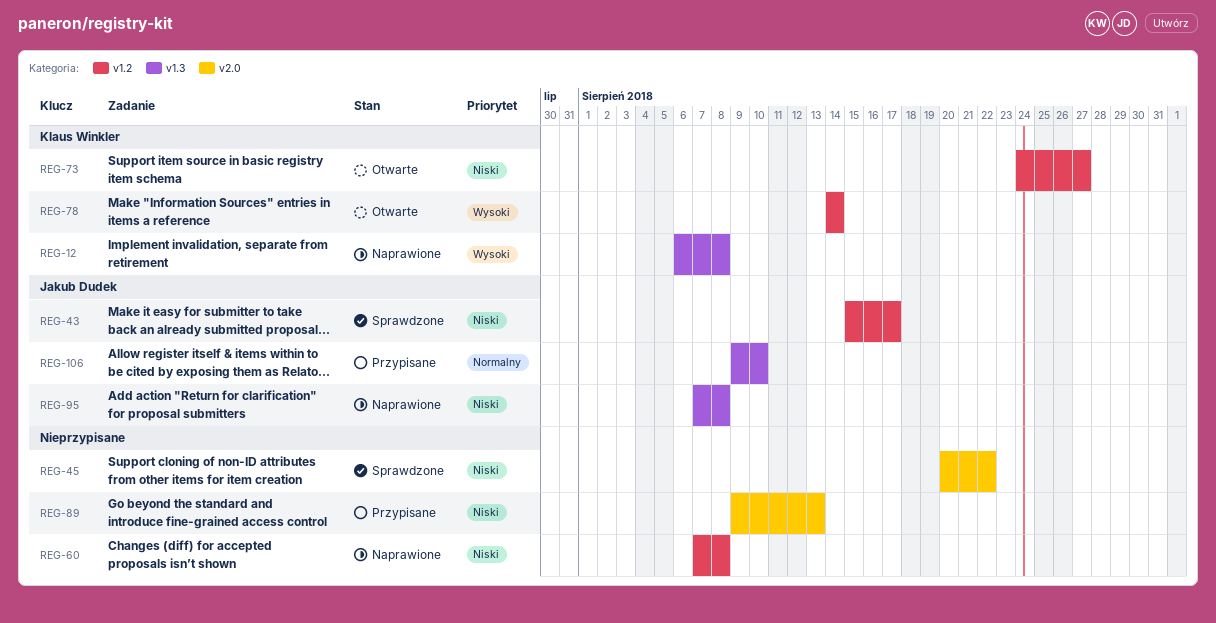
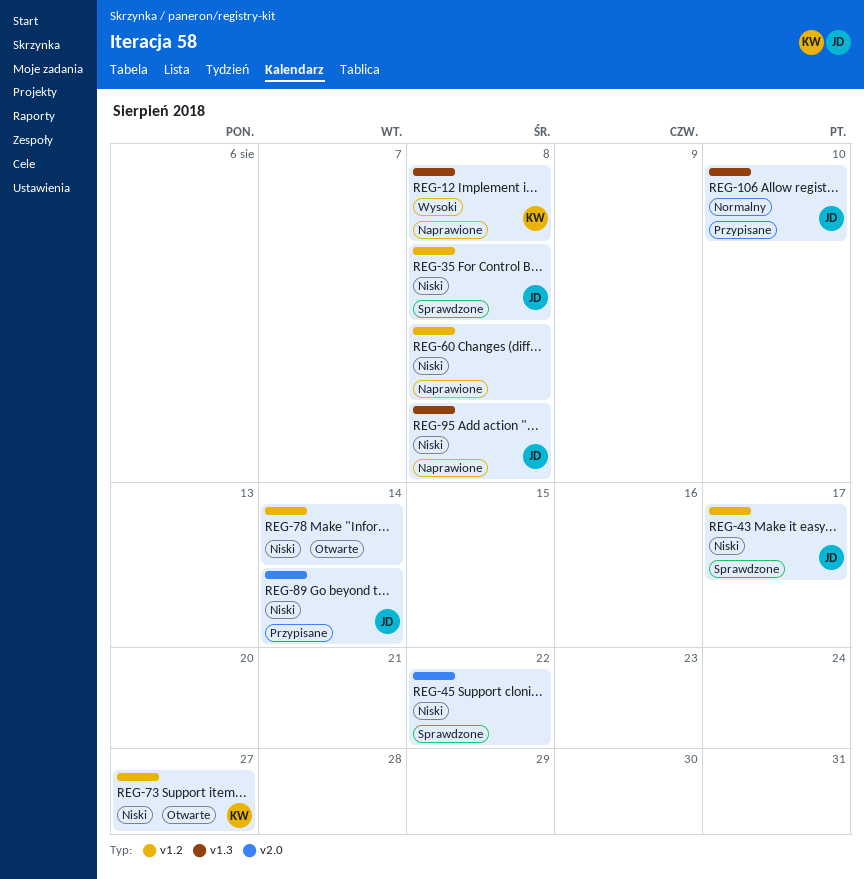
REG-35: none -> present
REG-78, owner: Klaus Winkler -> none
REG-78, priority: Wysoki -> Niski
REG-89, owner: none -> Jakub Dudek
REG-89, due: Aug 13 -> Aug 14

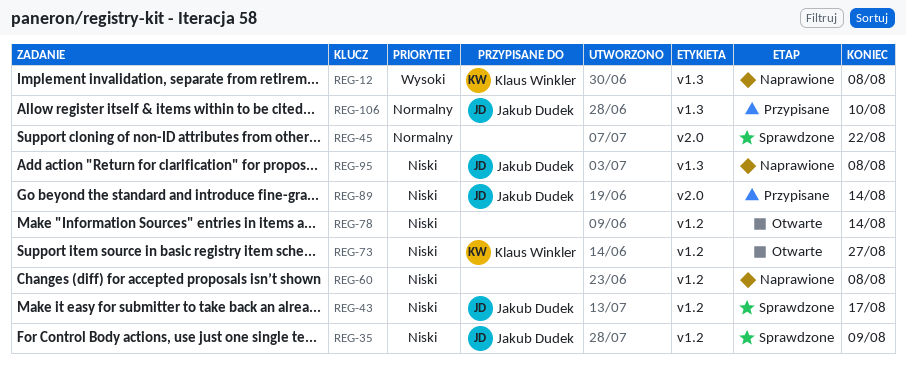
REG-35, due: Aug 8 -> Aug 9
REG-45, priority: Niski -> Normalny

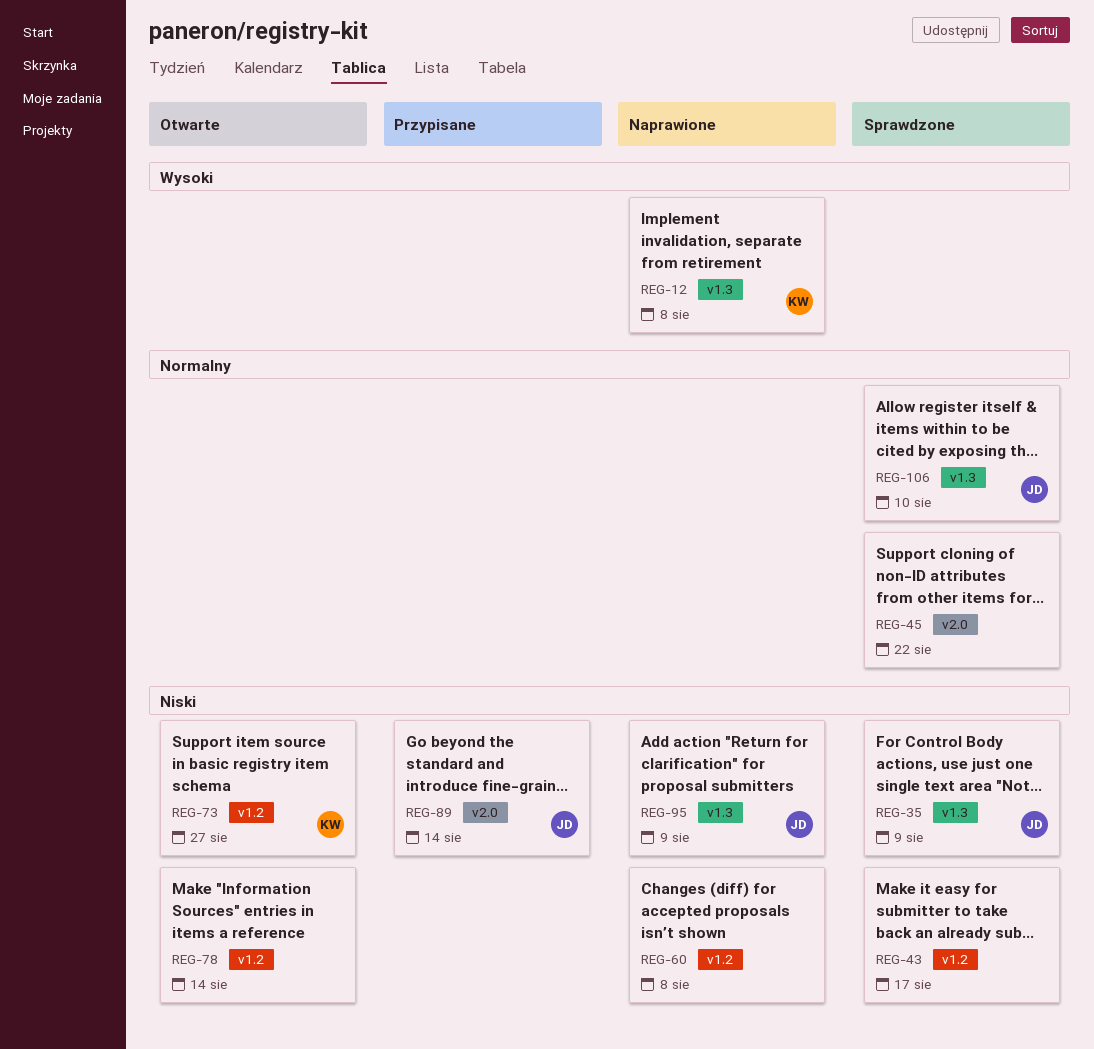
REG-35, label: v1.2 -> v1.3
REG-43, owner: Jakub Dudek -> none
REG-95, due: Aug 8 -> Aug 9
REG-106, status: Przypisane -> Sprawdzone

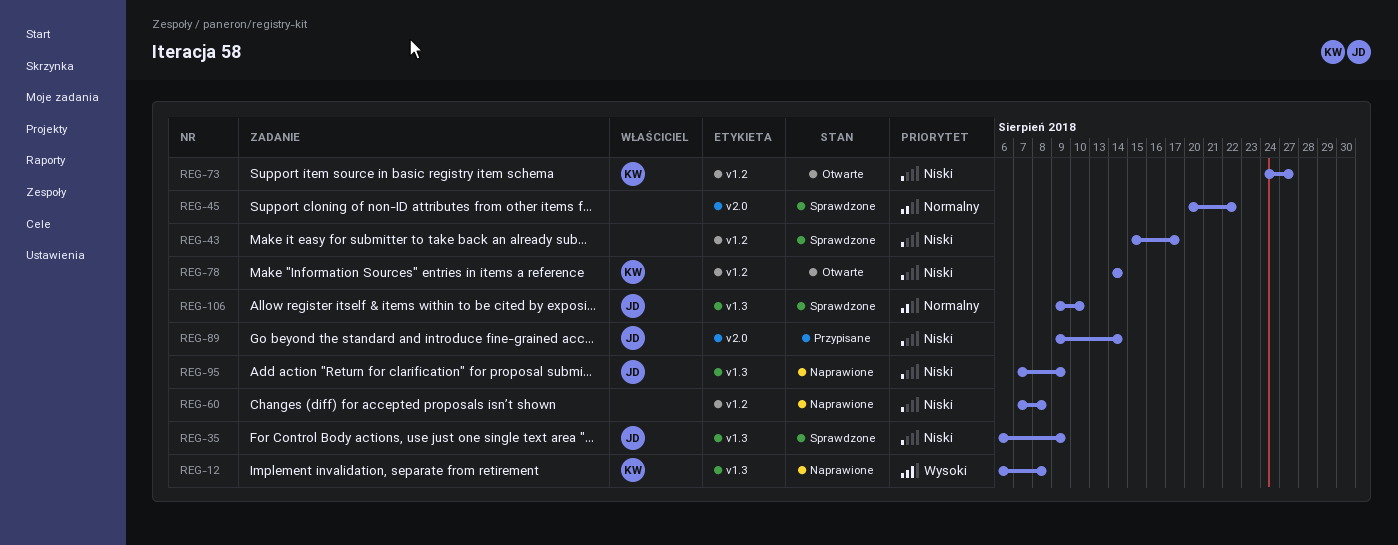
REG-78, owner: none -> KW

